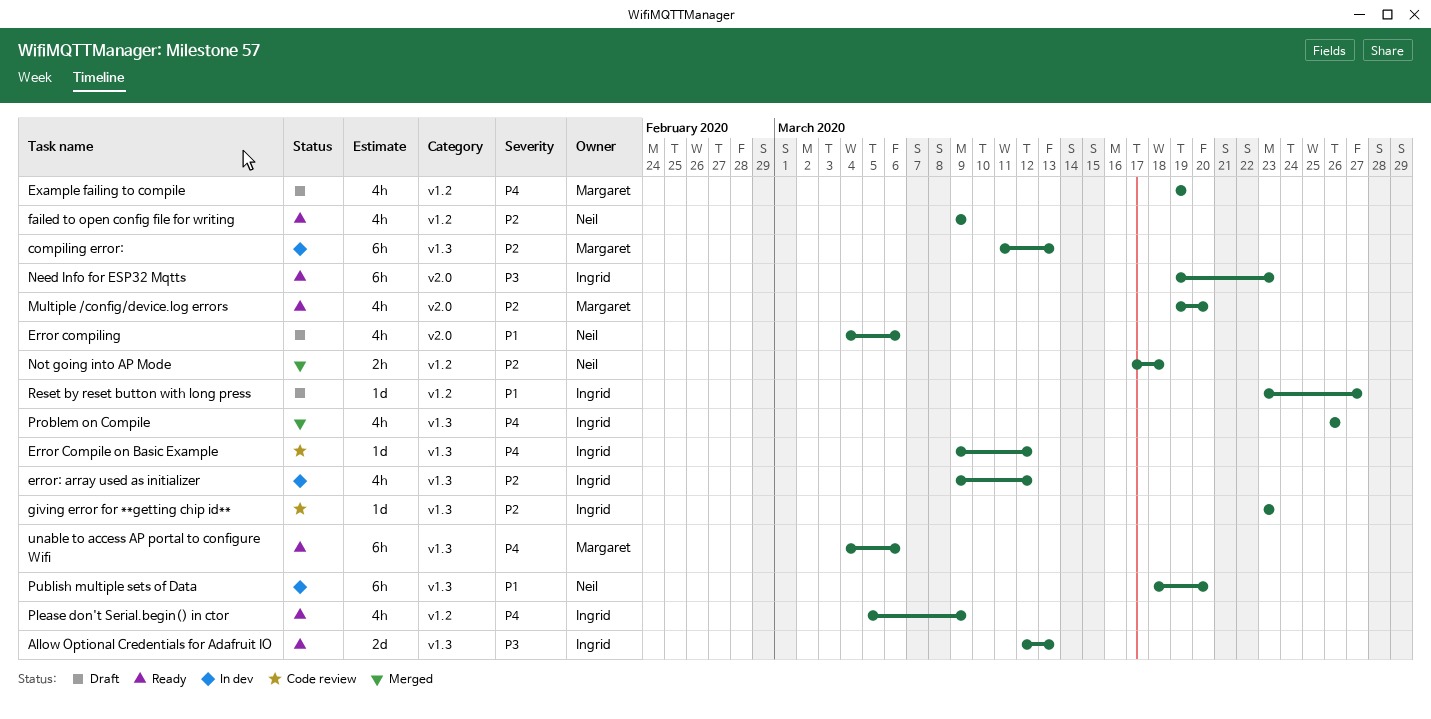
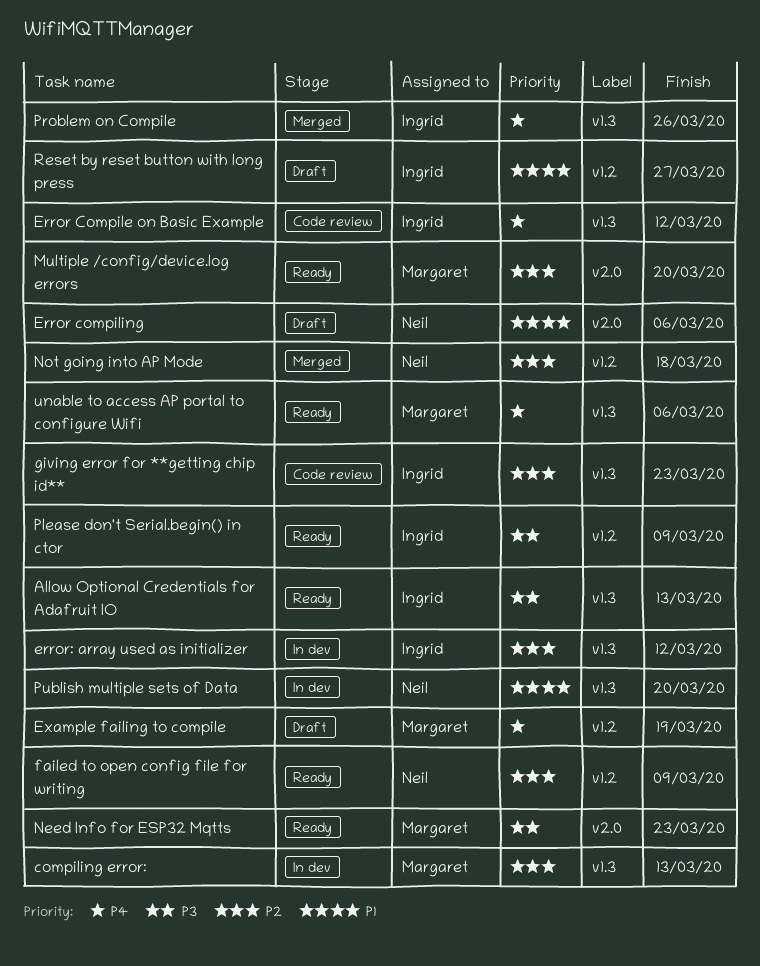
Need Info for ESP32 Mqtts, owner: Ingrid -> Margaret
Please don't Serial.begin() in ctor, priority: P4 -> P3

